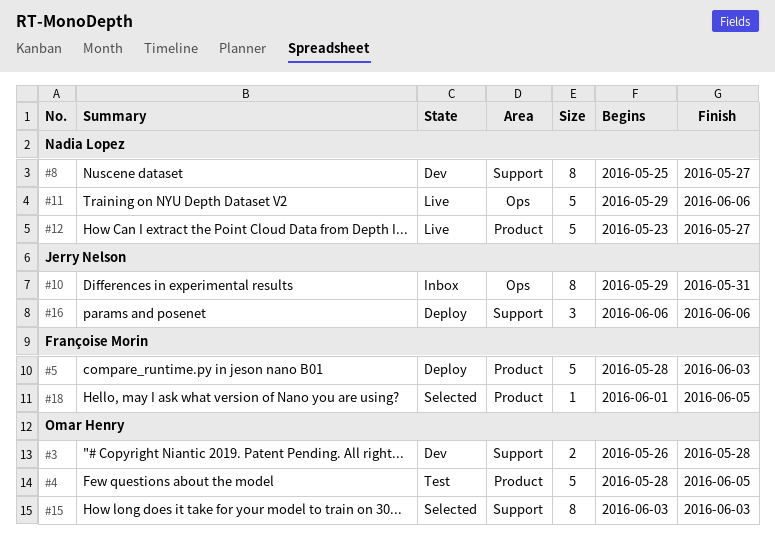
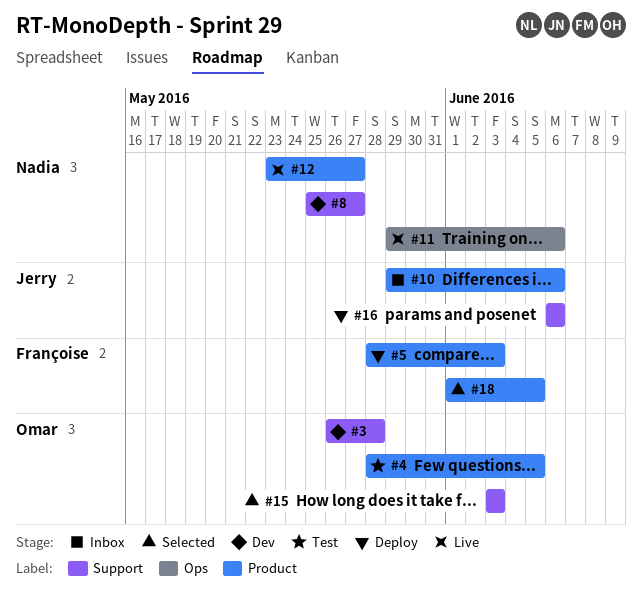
#10, label: Ops -> Product
#10, due: May 31 -> Jun 6

